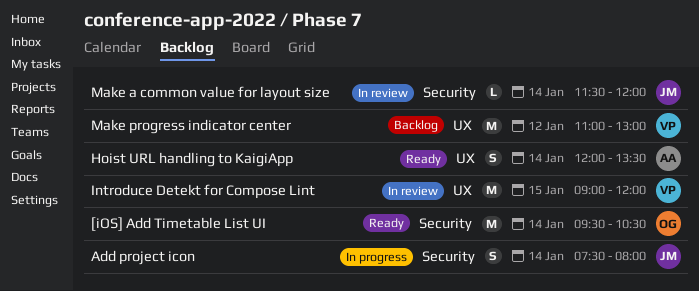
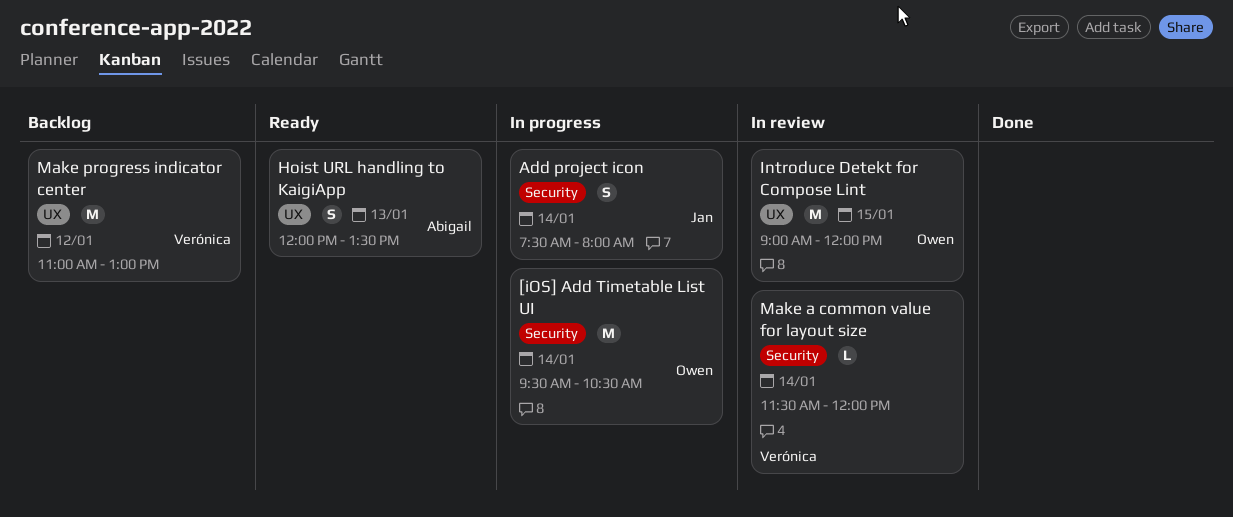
[iOS] Add Timetable List UI, status: Ready -> In progress
Hoist URL handling to KaigiApp, day: Jan 14 -> Jan 13
Introduce Detekt for Compose Lint, owner: Verónica -> Owen
Make a common value for layout size, owner: Jan -> Verónica

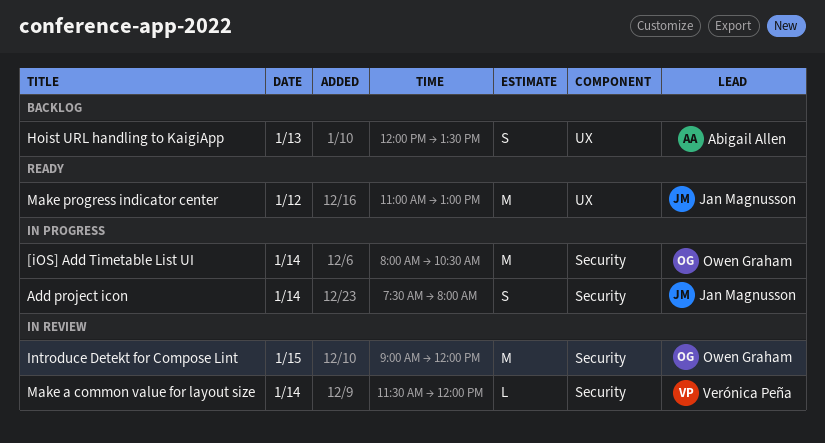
[iOS] Add Timetable List UI, begins: 09:30 -> 08:00
Hoist URL handling to KaigiApp, status: Ready -> Backlog
Introduce Detekt for Compose Lint, label: UX -> Security
Make progress indicator center, status: Backlog -> Ready
Make progress indicator center, owner: Verónica Peña -> Jan Magnusson

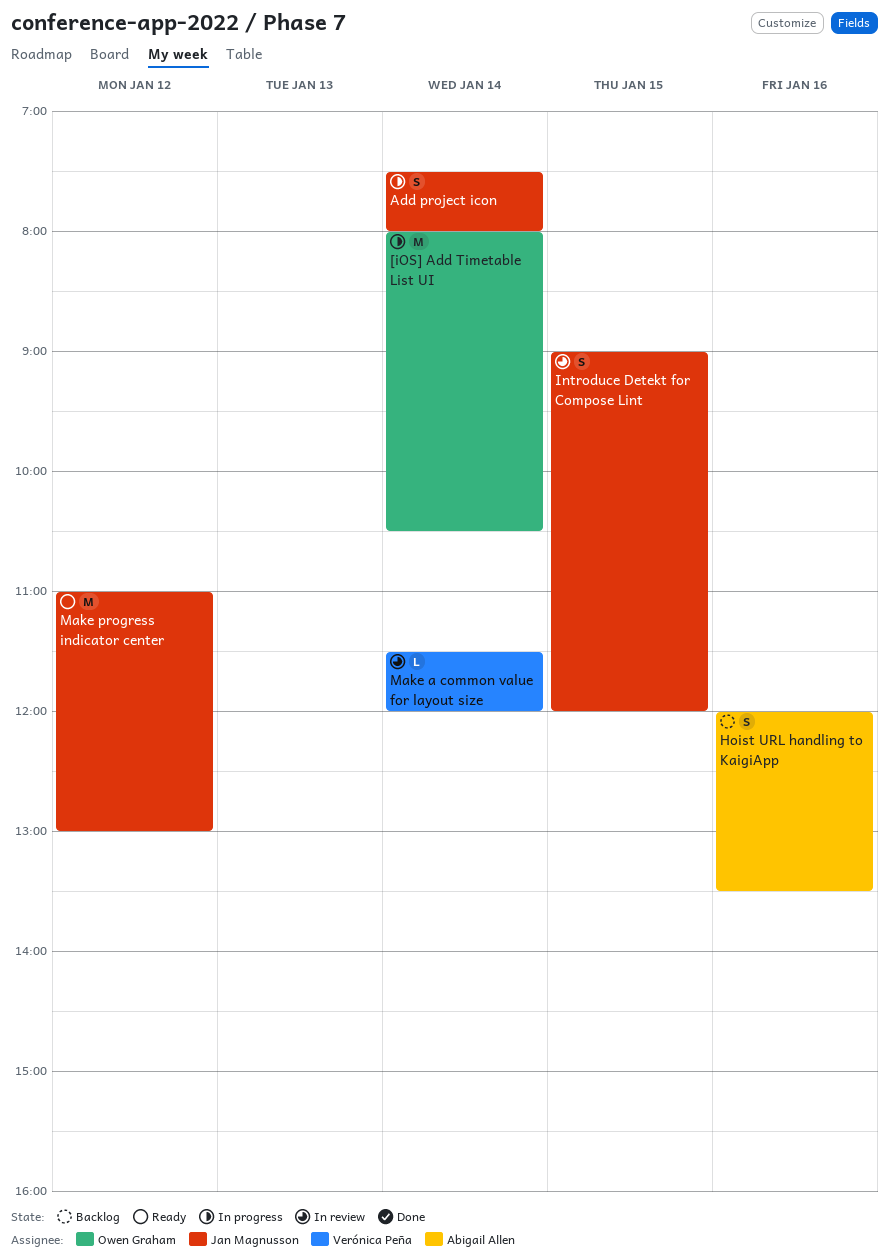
Hoist URL handling to KaigiApp, day: Jan 13 -> Jan 16
Introduce Detekt for Compose Lint, owner: Owen Graham -> Jan Magnusson
Introduce Detekt for Compose Lint, estimate: M -> S

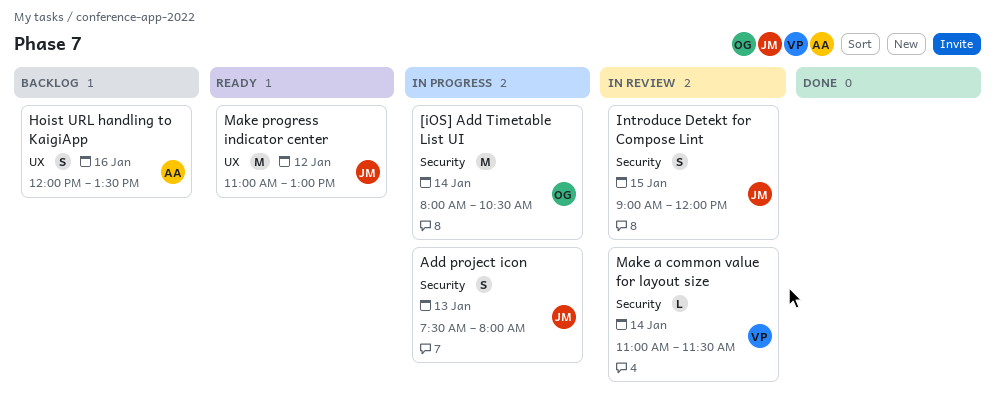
Add project icon, day: Jan 14 -> Jan 13
Make a common value for layout size, begins: 11:30 -> 11:00
Make a common value for layout size, ends: 12:00 -> 11:30

